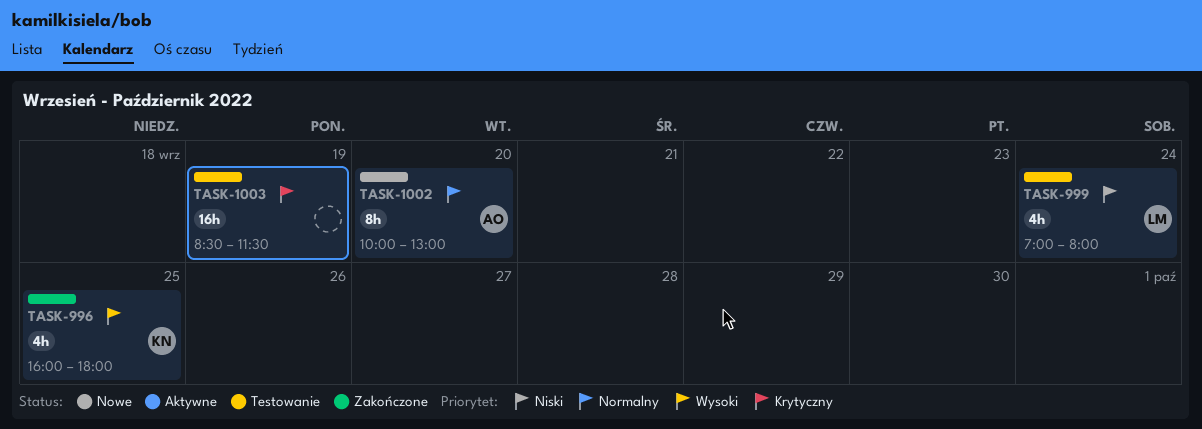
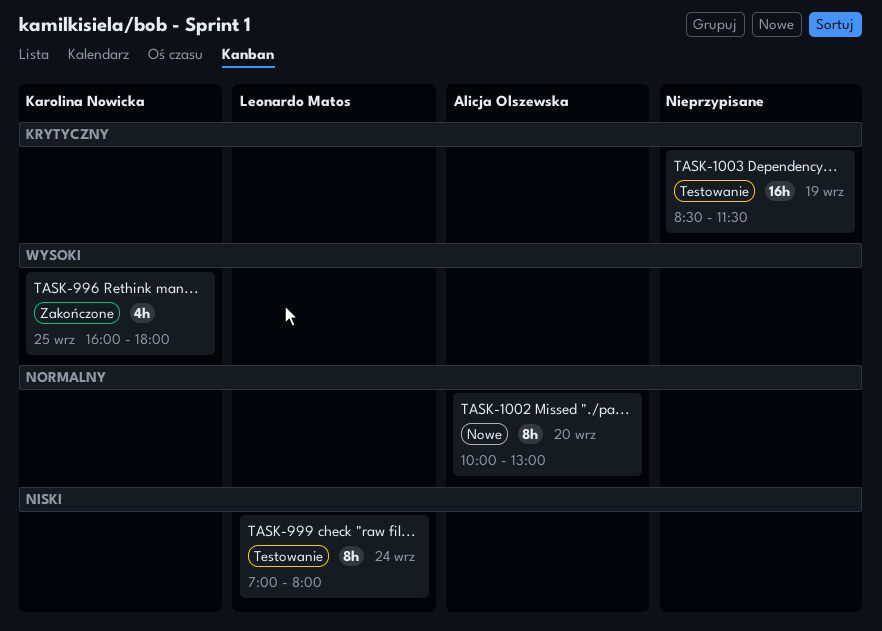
TASK-999, estimate: 4h -> 8h

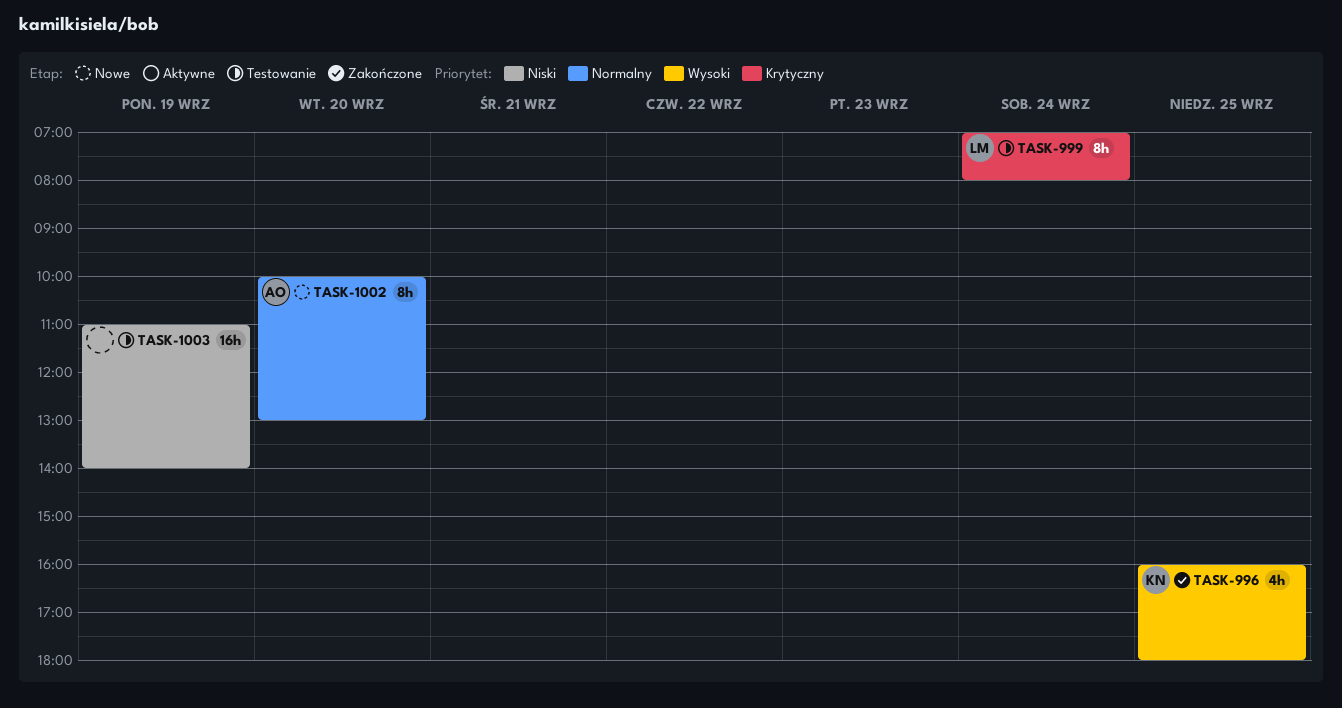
TASK-999, priority: Niski -> Krytyczny
TASK-1003, priority: Krytyczny -> Niski
TASK-1003, begins: 08:30 -> 11:00
TASK-1003, ends: 11:30 -> 14:00

